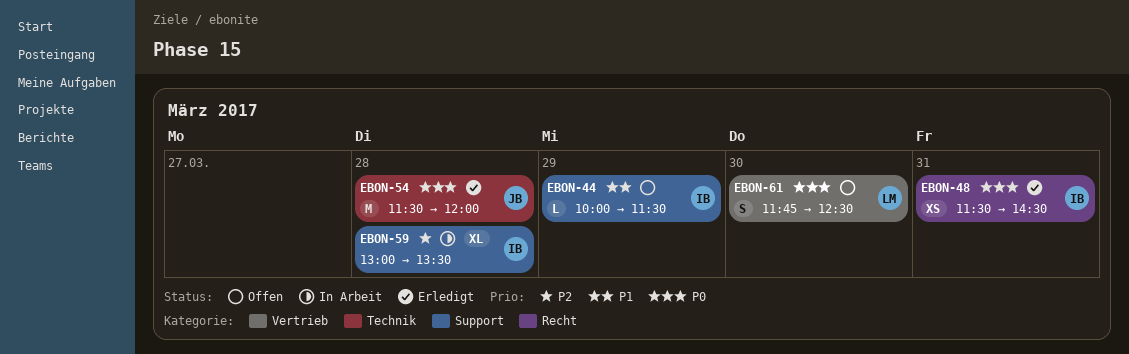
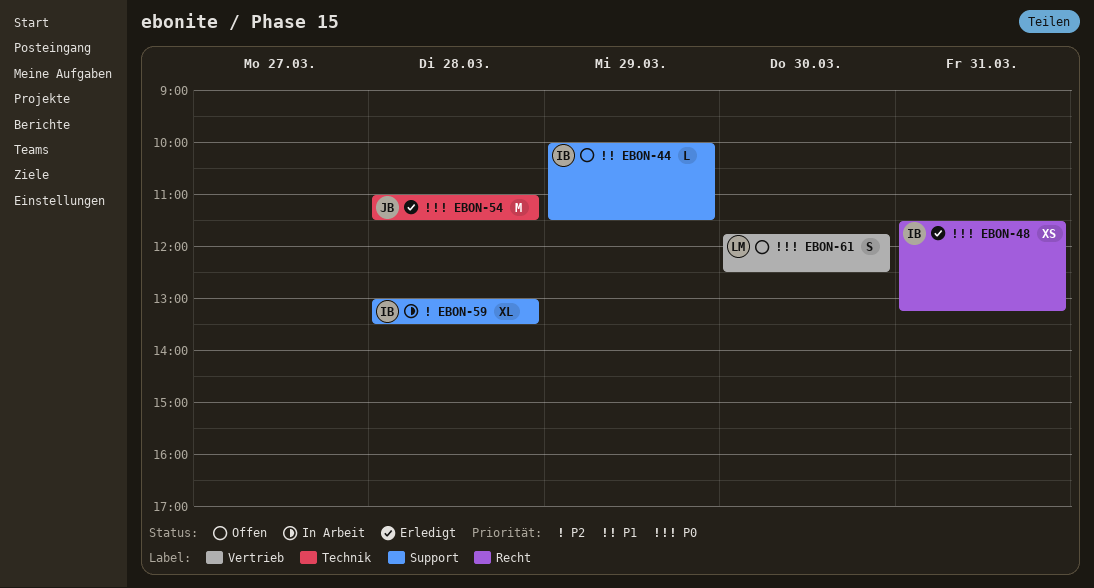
EBON-48, ends: 14:30 -> 13:15
EBON-54, begins: 11:30 -> 11:00
EBON-54, ends: 12:00 -> 11:30

